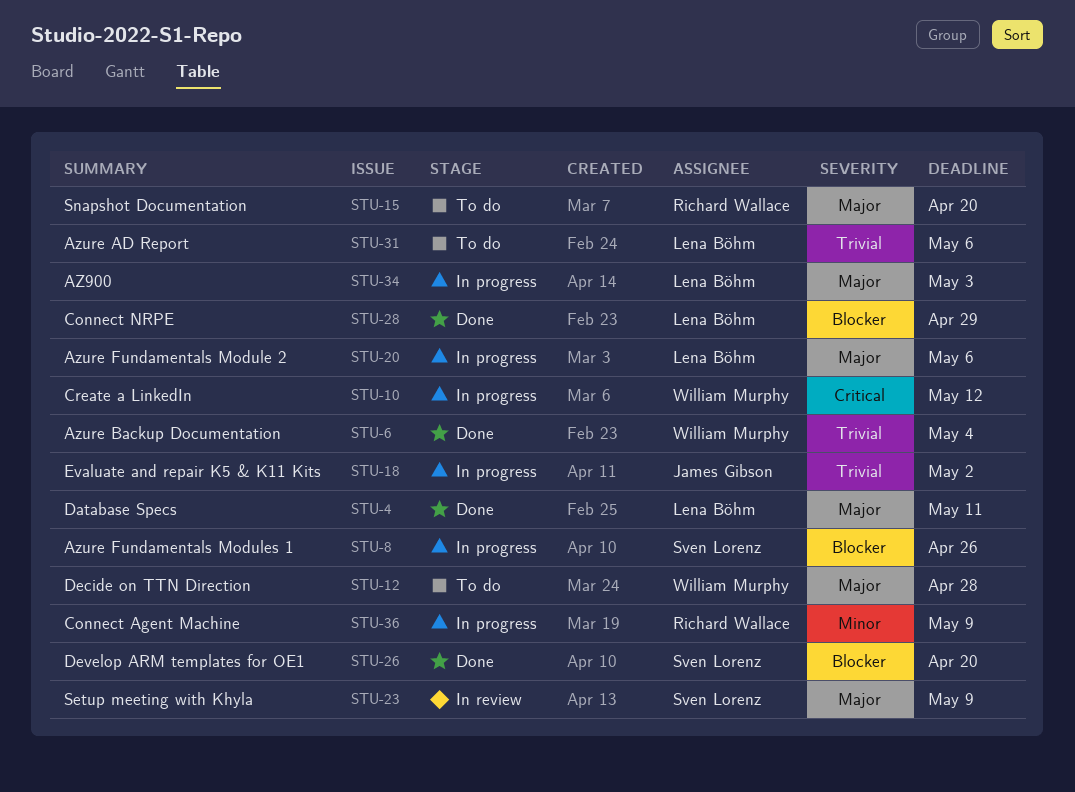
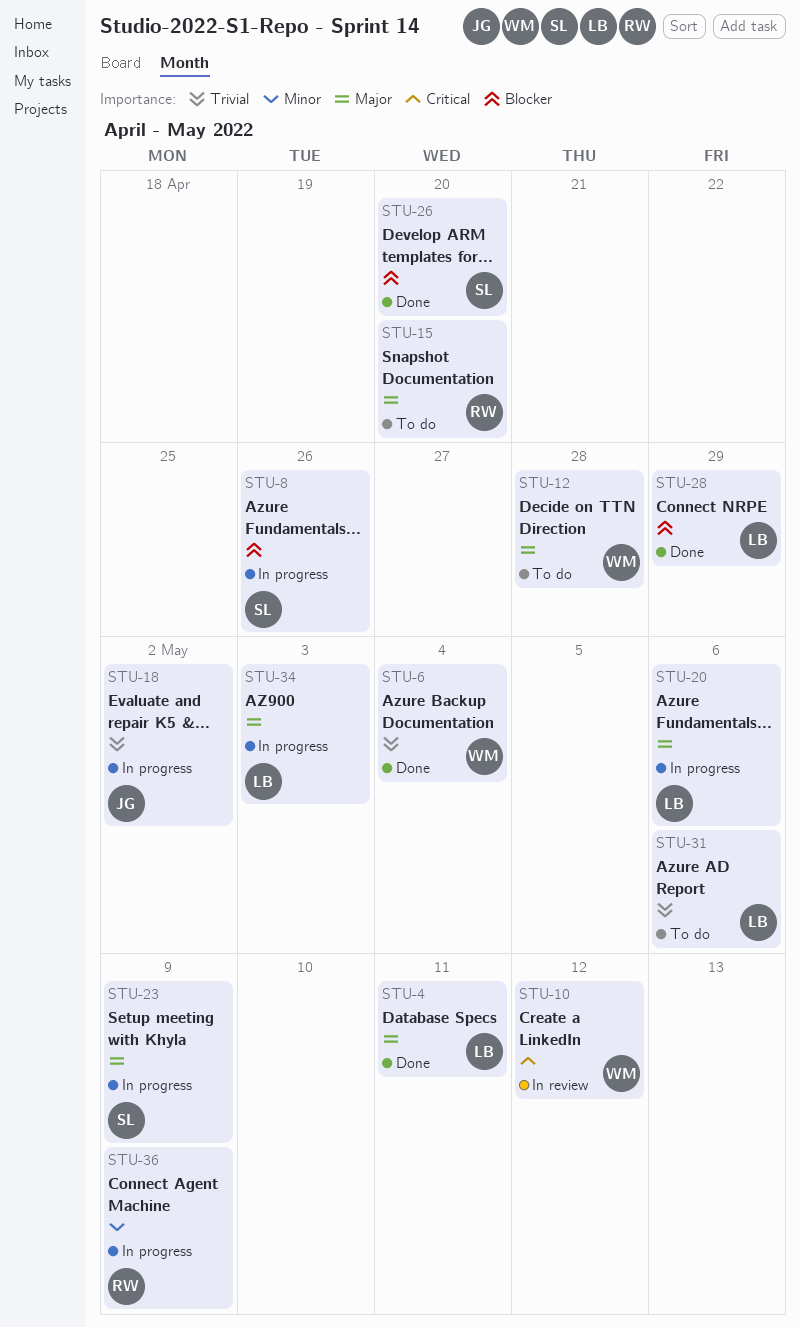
STU-10, status: In progress -> In review
STU-23, status: In review -> In progress

